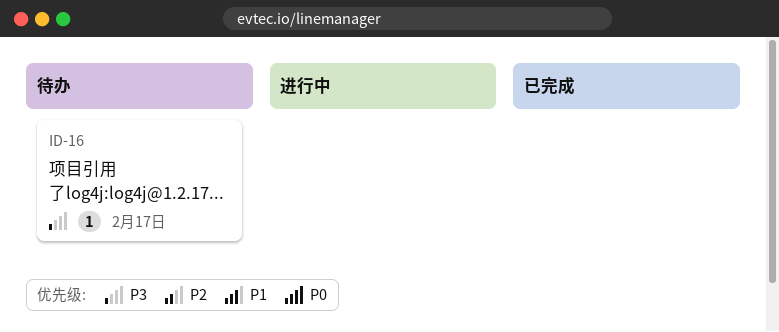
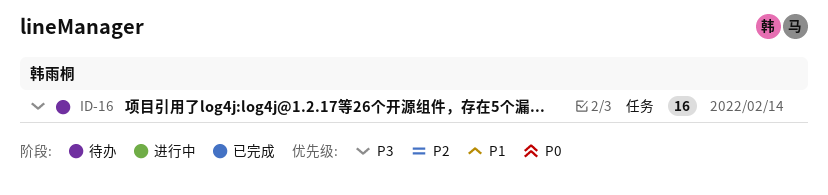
ID-16, estimate: 1 -> 16
ID-16, due: Feb 17 -> Feb 14

